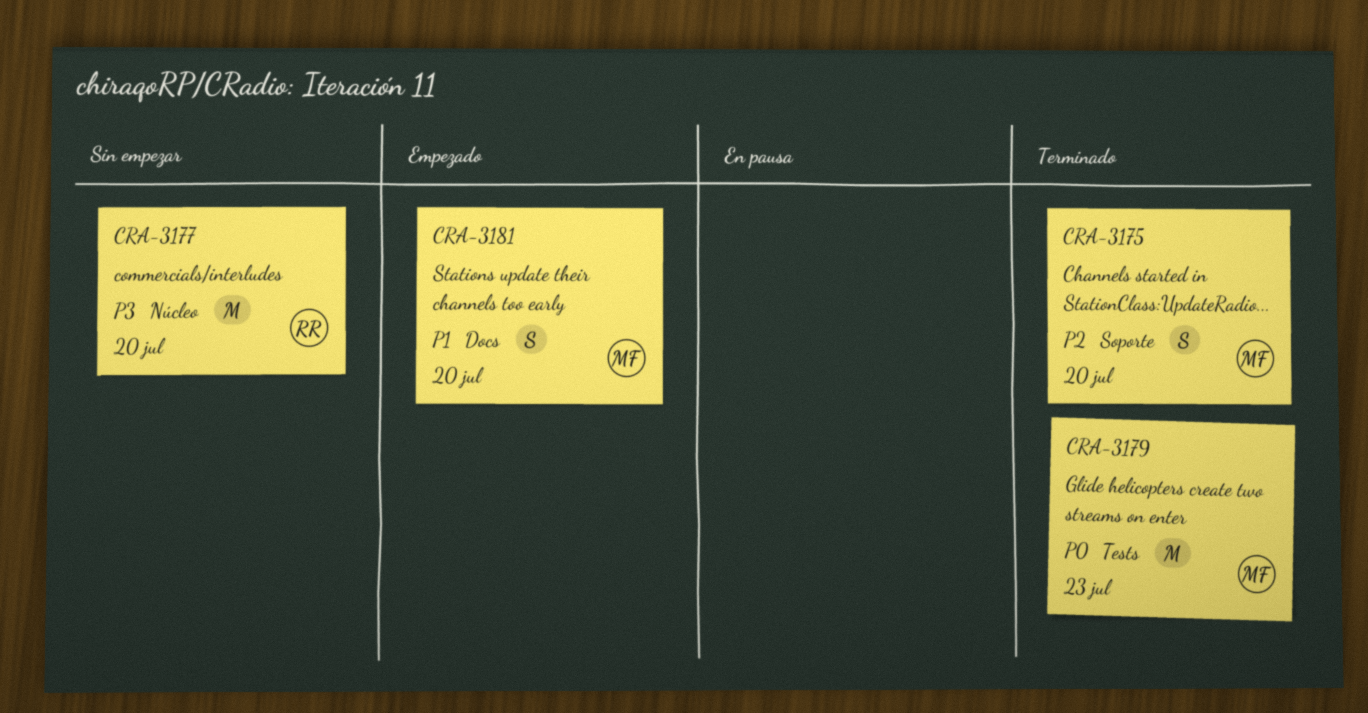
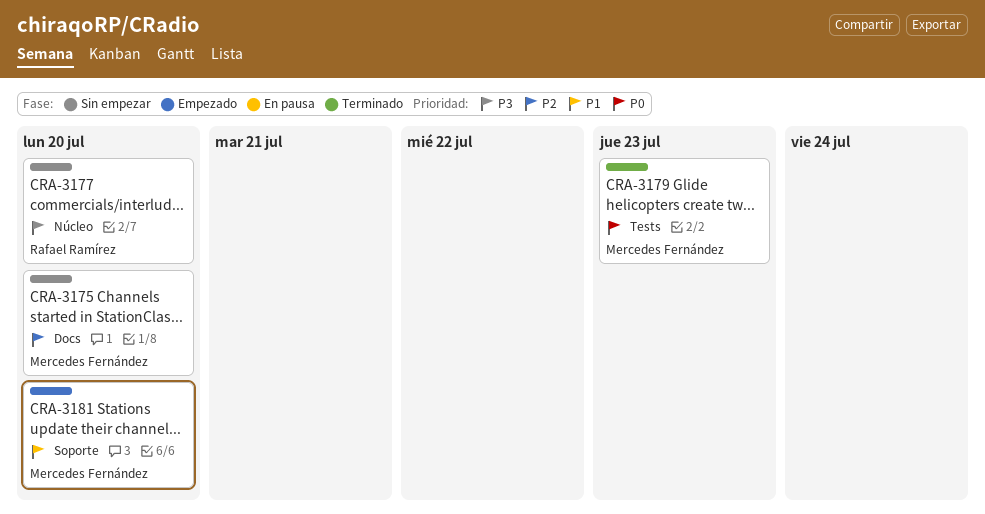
CRA-3175, status: Terminado -> Sin empezar
CRA-3175, label: Soporte -> Docs
CRA-3181, label: Docs -> Soporte

